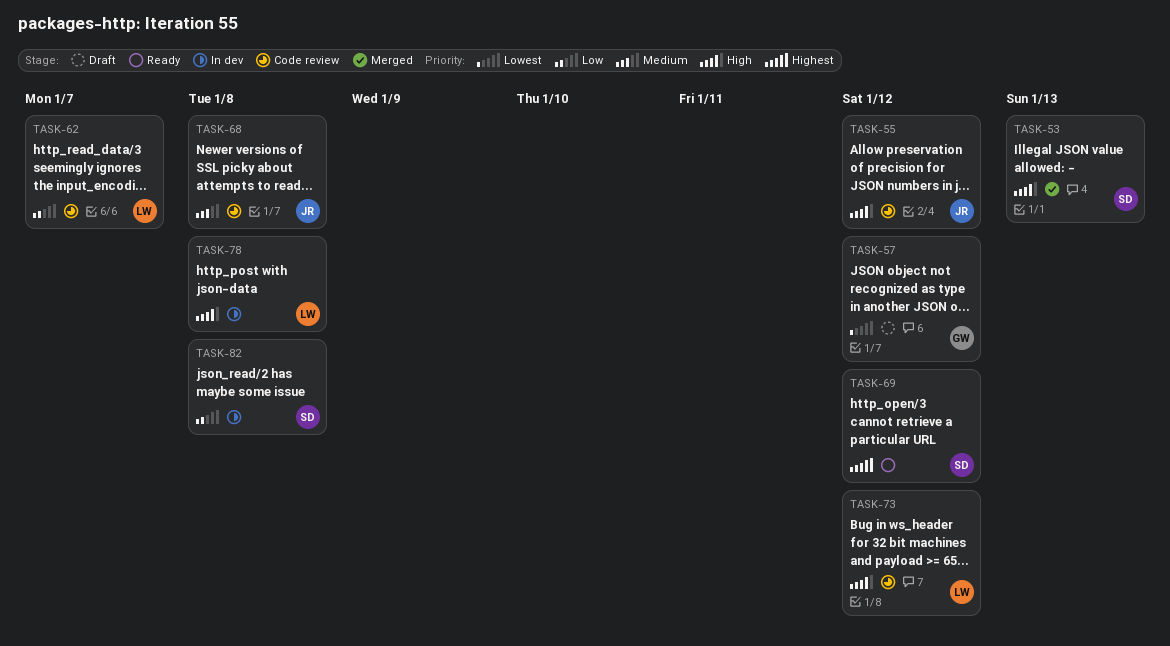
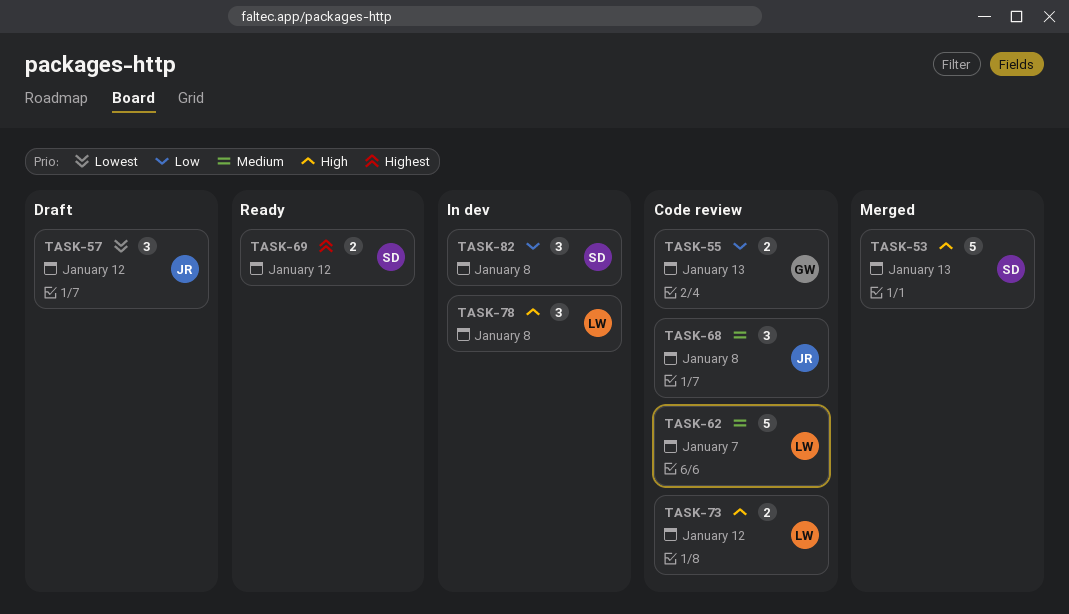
TASK-55, owner: JR -> GW
TASK-55, priority: High -> Low
TASK-55, due: Jan 12 -> Jan 13
TASK-57, owner: GW -> JR
TASK-62, priority: Low -> Medium

